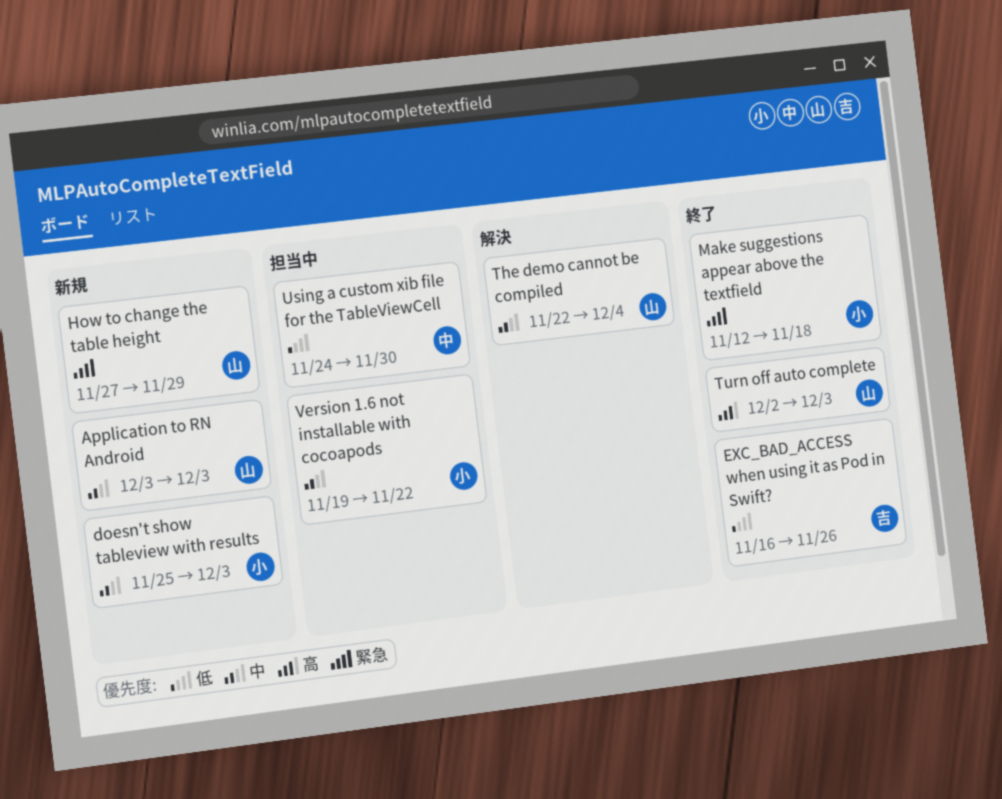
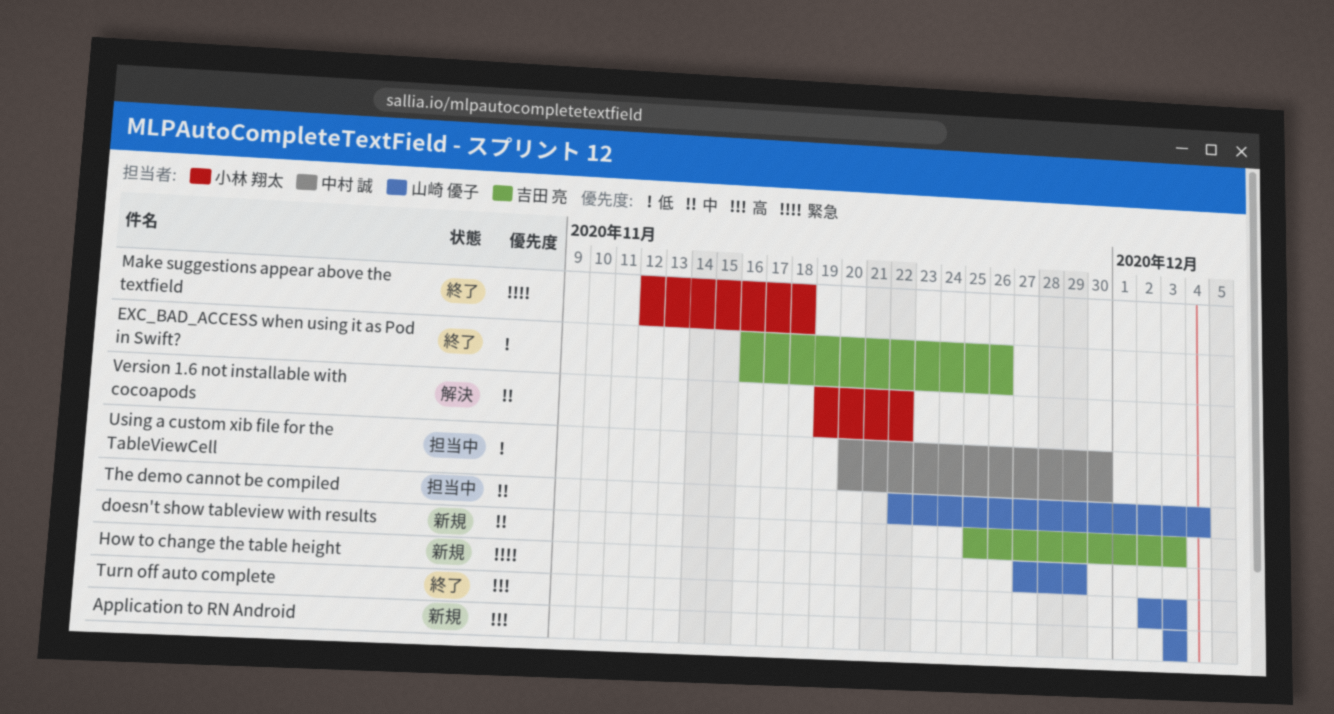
Application to RN Android, priority: 中 -> 高
doesn't show tableview with results, owner: 小林 翔太 -> 吉田 亮
The demo cannot be compiled, status: 解決 -> 担当中
Using a custom xib file for the TableViewCell, start: Nov 24 -> Nov 20
Version 1.6 not installable with cocoapods, status: 担当中 -> 解決

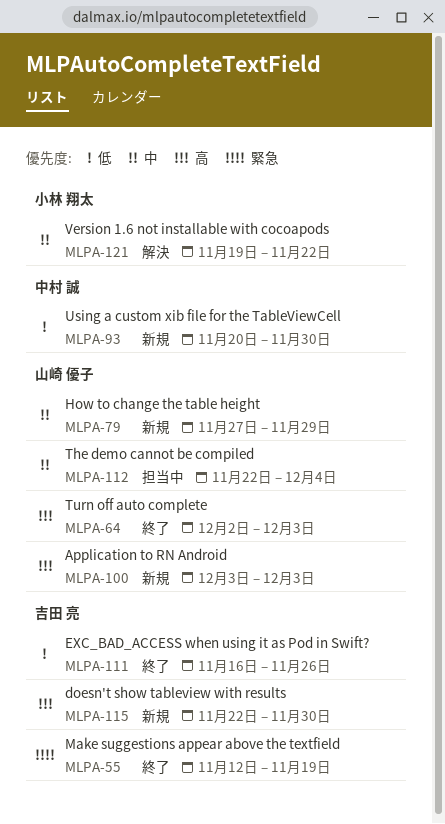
doesn't show tableview with results, priority: 中 -> 高
doesn't show tableview with results, start: Nov 25 -> Nov 22
doesn't show tableview with results, due: Dec 3 -> Nov 30
How to change the table height, priority: 緊急 -> 中
Make suggestions appear above the textfield, owner: 小林 翔太 -> 吉田 亮
Make suggestions appear above the textfield, due: Nov 18 -> Nov 19
Using a custom xib file for the TableViewCell, status: 担当中 -> 新規

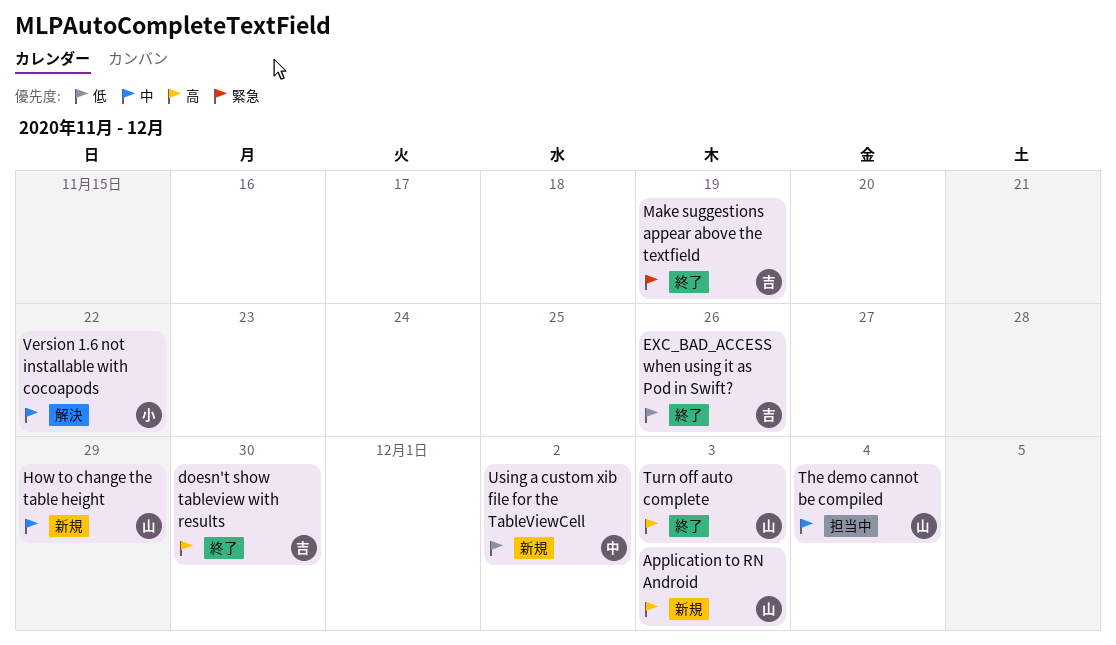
doesn't show tableview with results, status: 新規 -> 終了
Using a custom xib file for the TableViewCell, due: Nov 30 -> Dec 2

